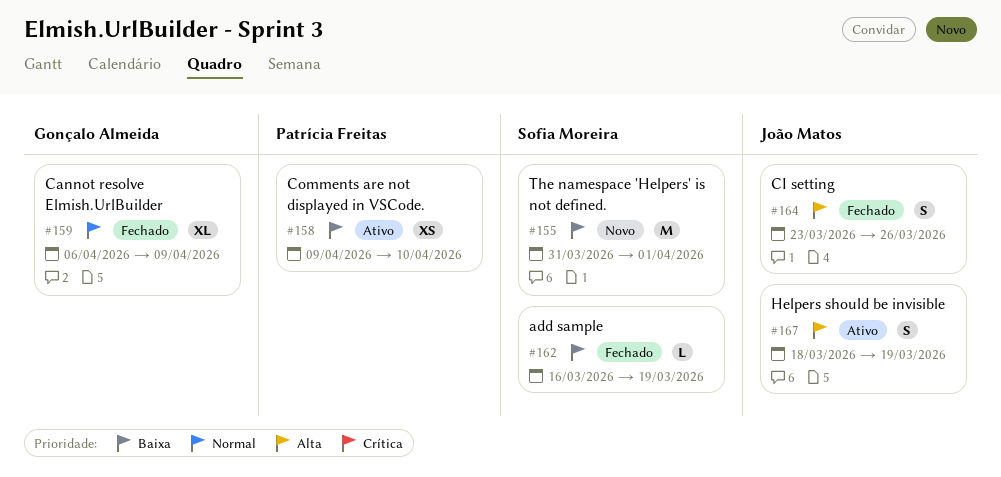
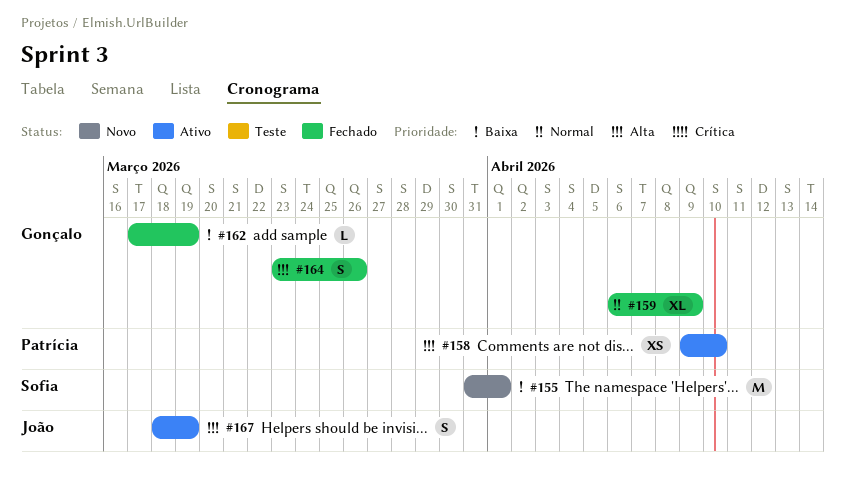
#158, priority: Baixa -> Alta
#162, owner: Sofia Moreira -> Gonçalo Almeida
#162, start: Mar 16 -> Mar 17
#164, owner: João Matos -> Gonçalo Almeida

